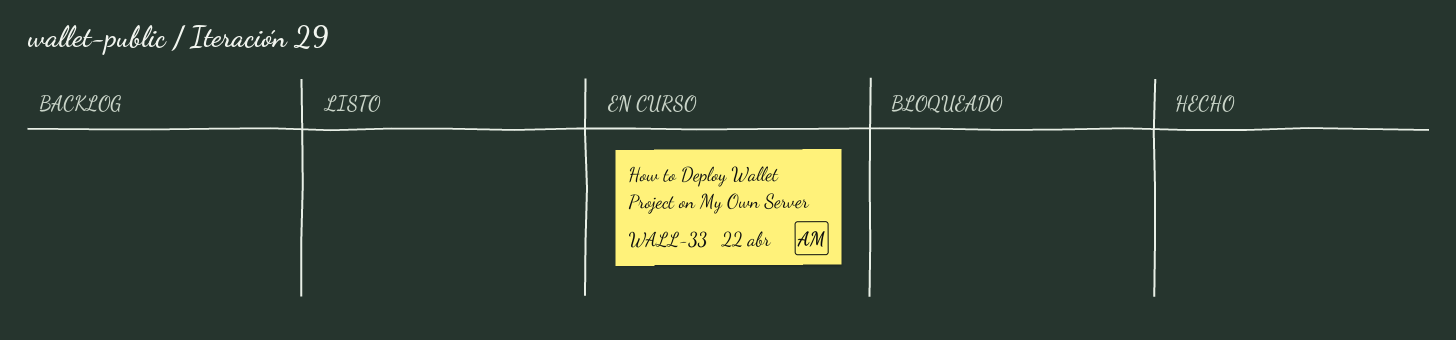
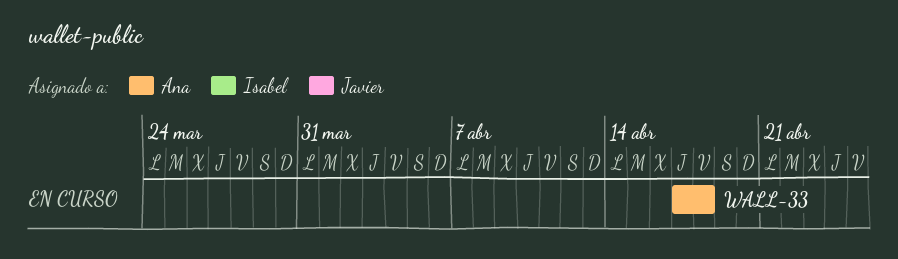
WALL-33, due: Apr 22 -> Apr 18

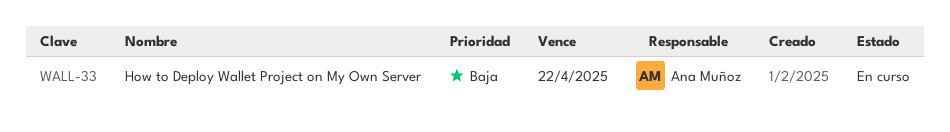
WALL-33, due: Apr 18 -> Apr 22

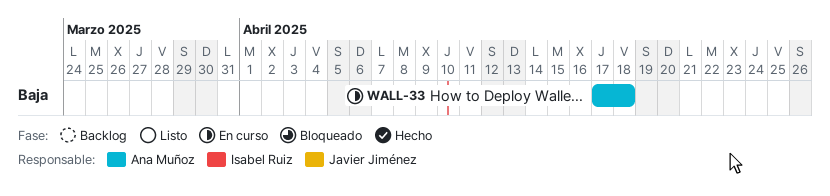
WALL-33, due: Apr 22 -> Apr 18

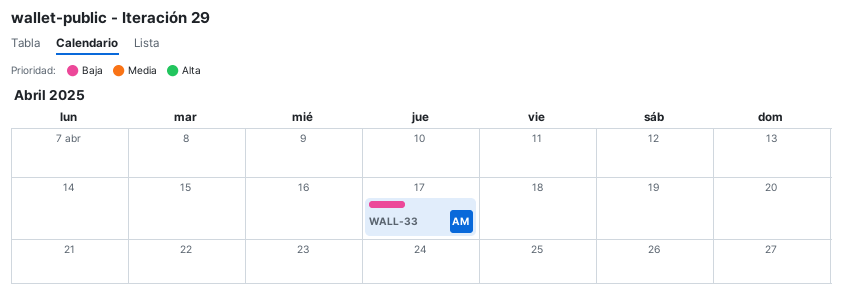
WALL-33, due: Apr 18 -> Apr 17

